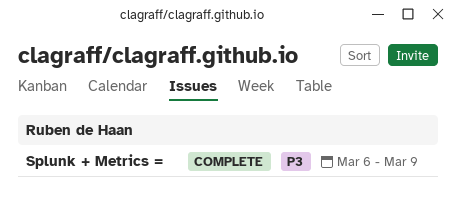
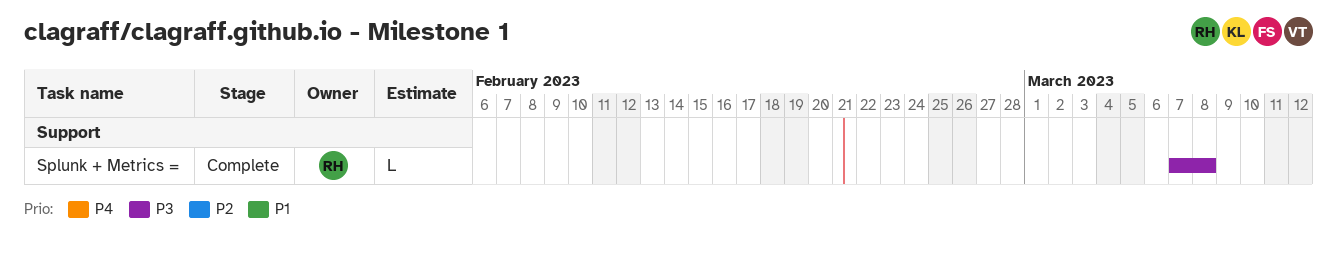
Splunk + Metrics =, start: Mar 6 -> Mar 7
Splunk + Metrics =, due: Mar 9 -> Mar 8

